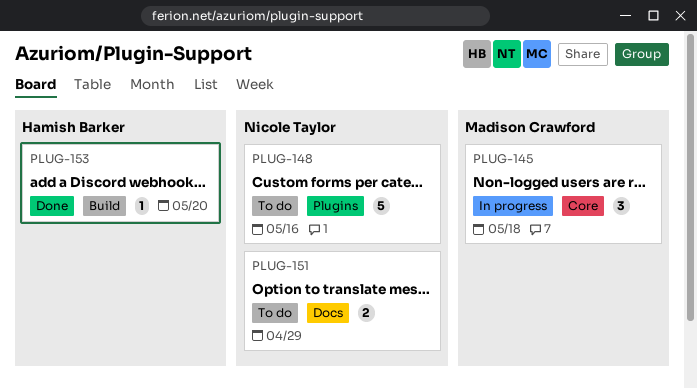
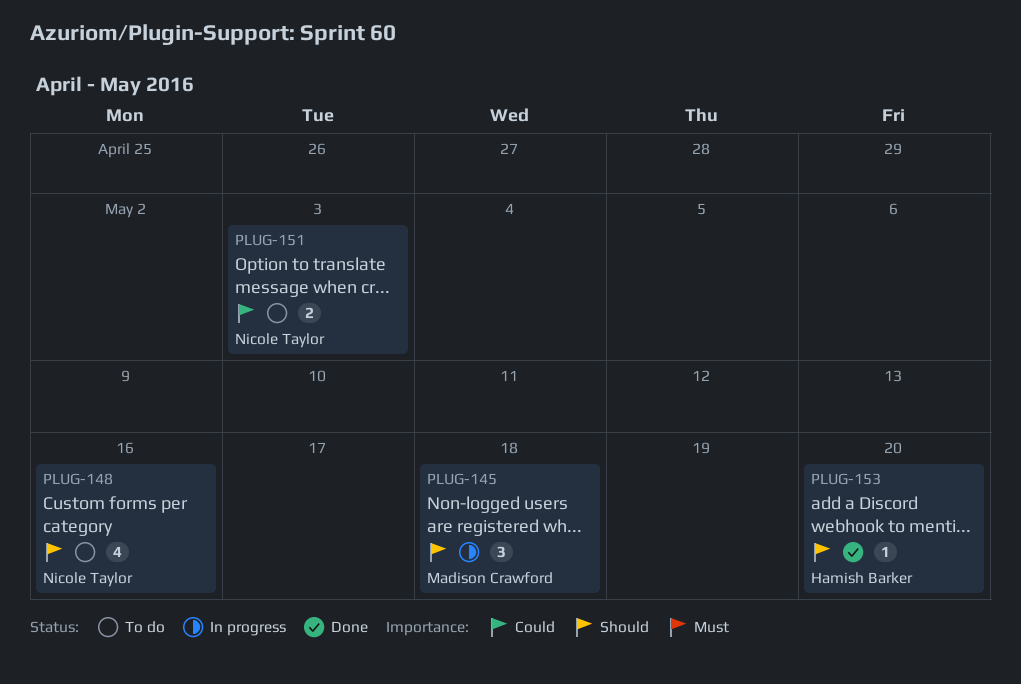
PLUG-148, estimate: 5 -> 4
PLUG-151, due: Apr 29 -> May 3

